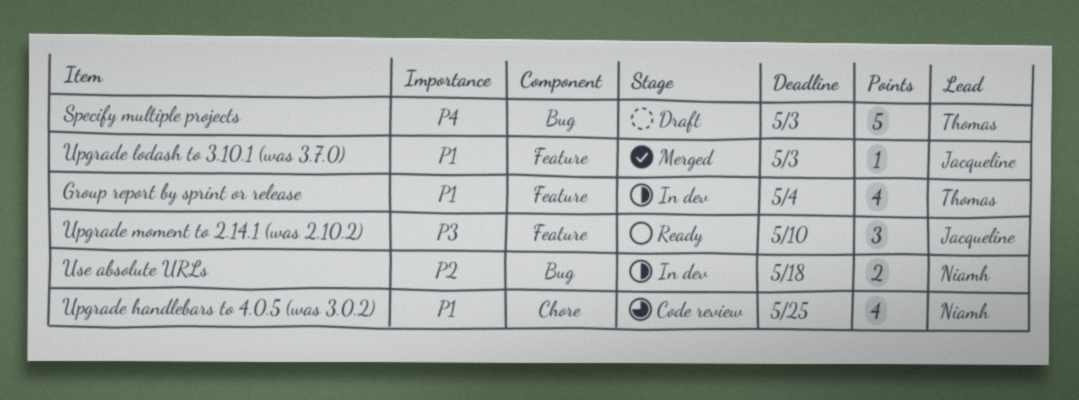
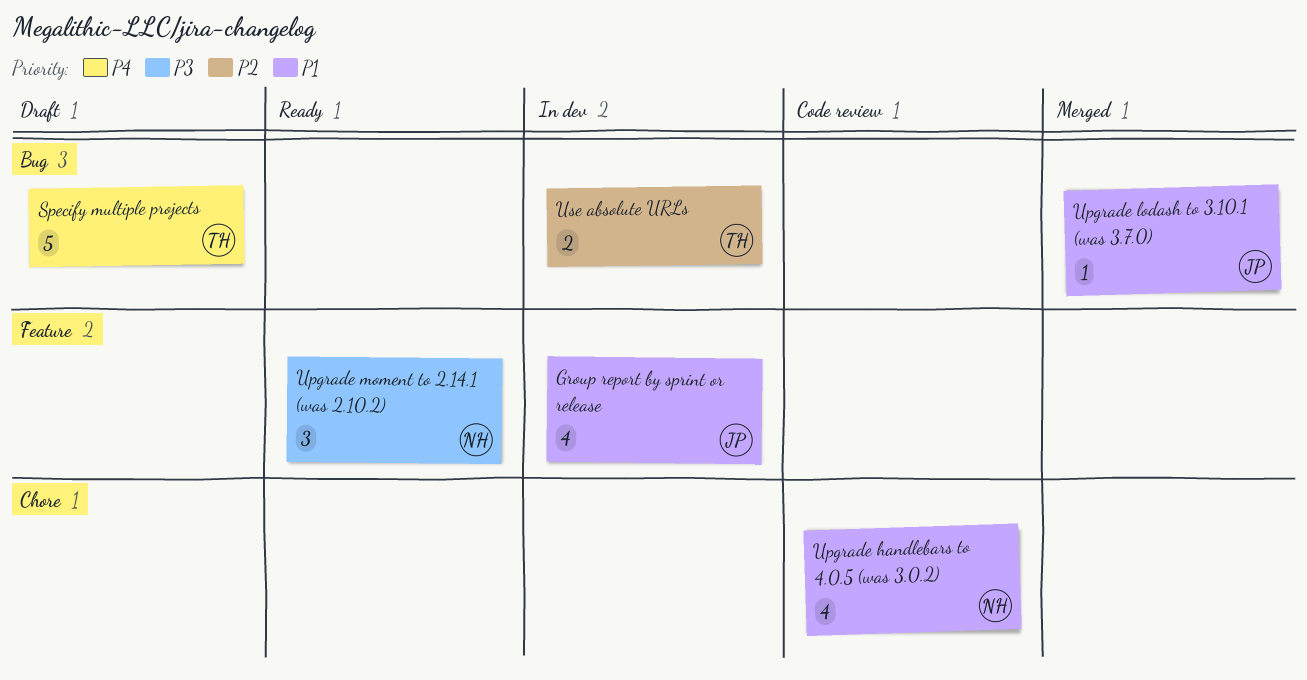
Group report by sprint or release, owner: Thomas -> Jacqueline
Upgrade lodash to 3.10.1 (was 3.7.0), label: Feature -> Bug
Upgrade moment to 2.14.1 (was 2.10.2), owner: Jacqueline -> Niamh
Use absolute URLs, owner: Niamh -> Thomas

